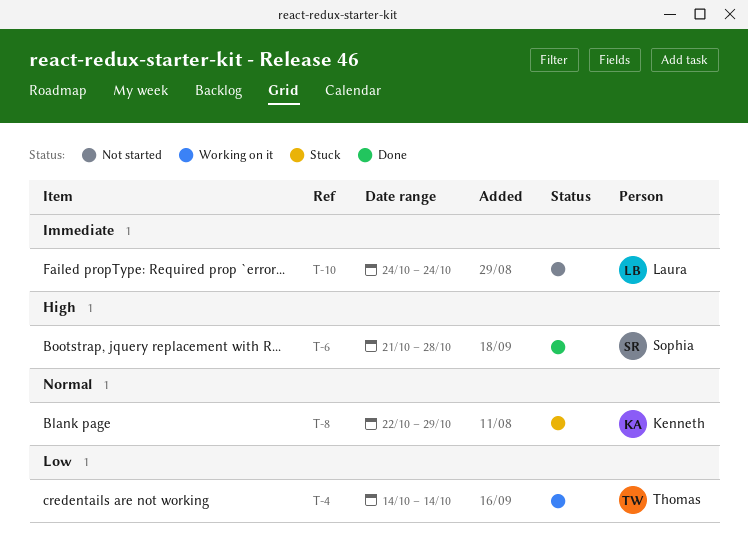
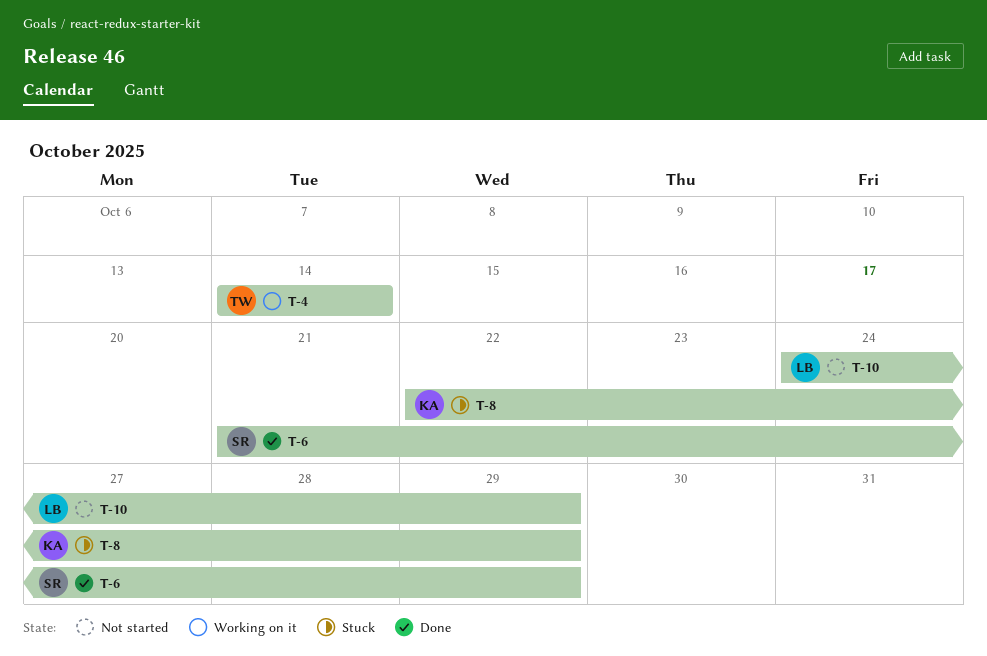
T-6, due: Oct 28 -> Oct 29
T-10, due: Oct 24 -> Oct 29

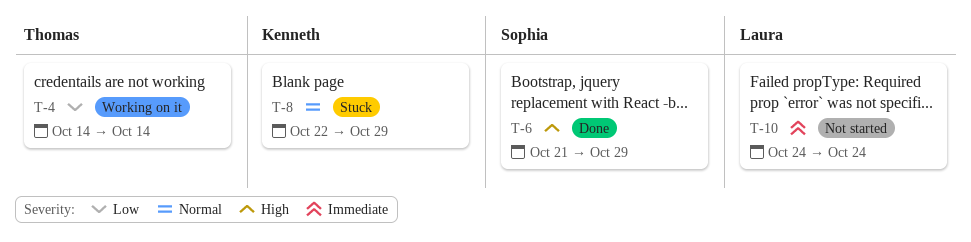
T-10, due: Oct 29 -> Oct 24

